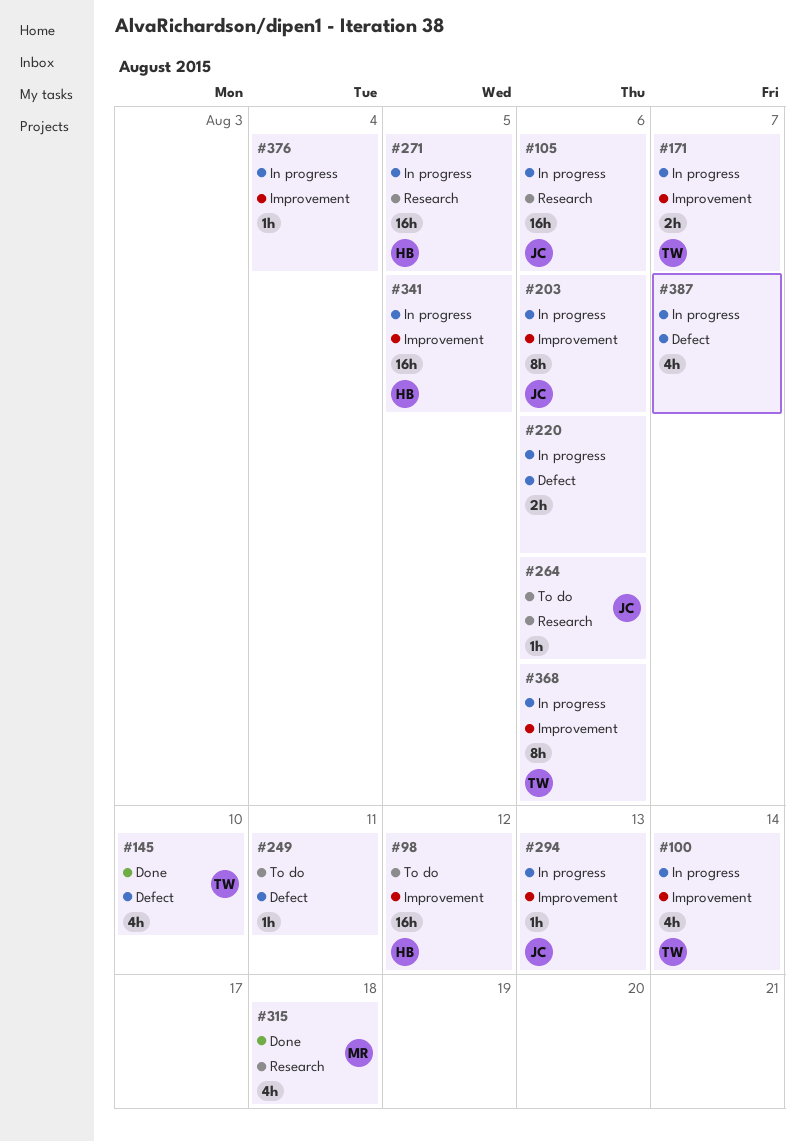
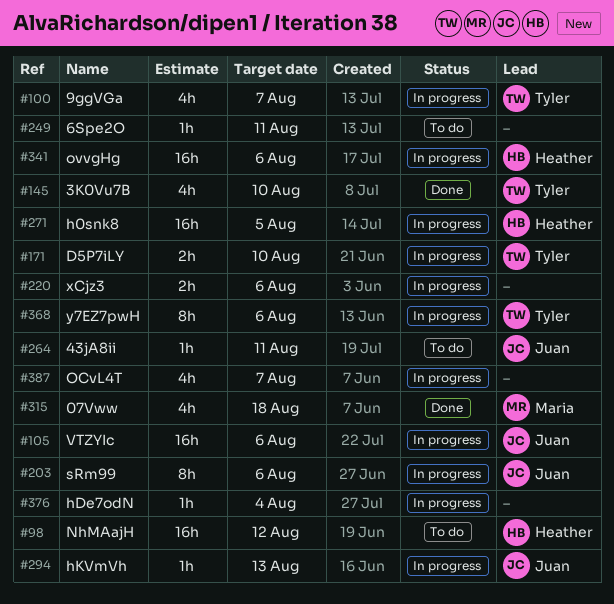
#100, due: Aug 14 -> Aug 7
#171, due: Aug 7 -> Aug 10
#264, due: Aug 6 -> Aug 11
#341, due: Aug 5 -> Aug 6

